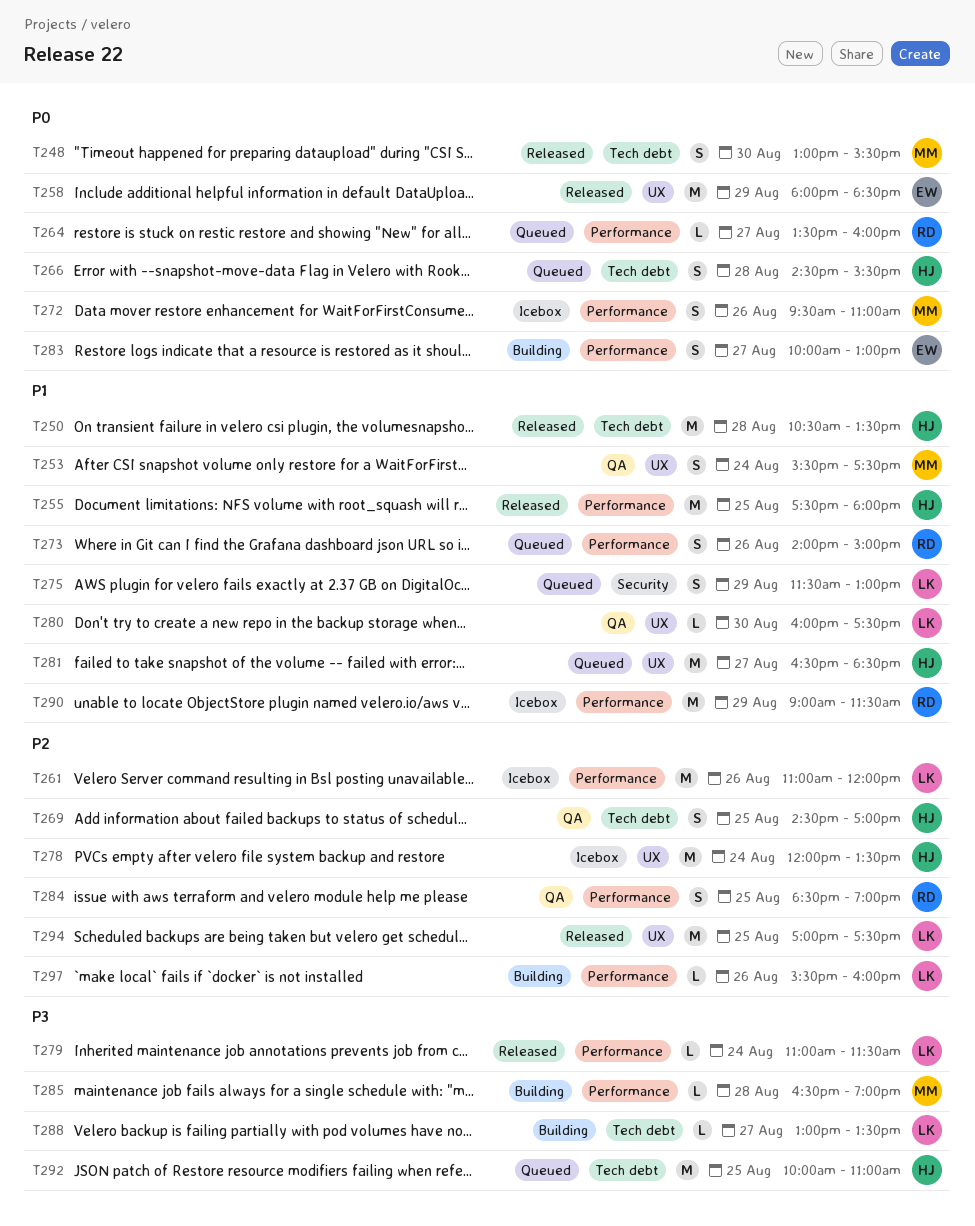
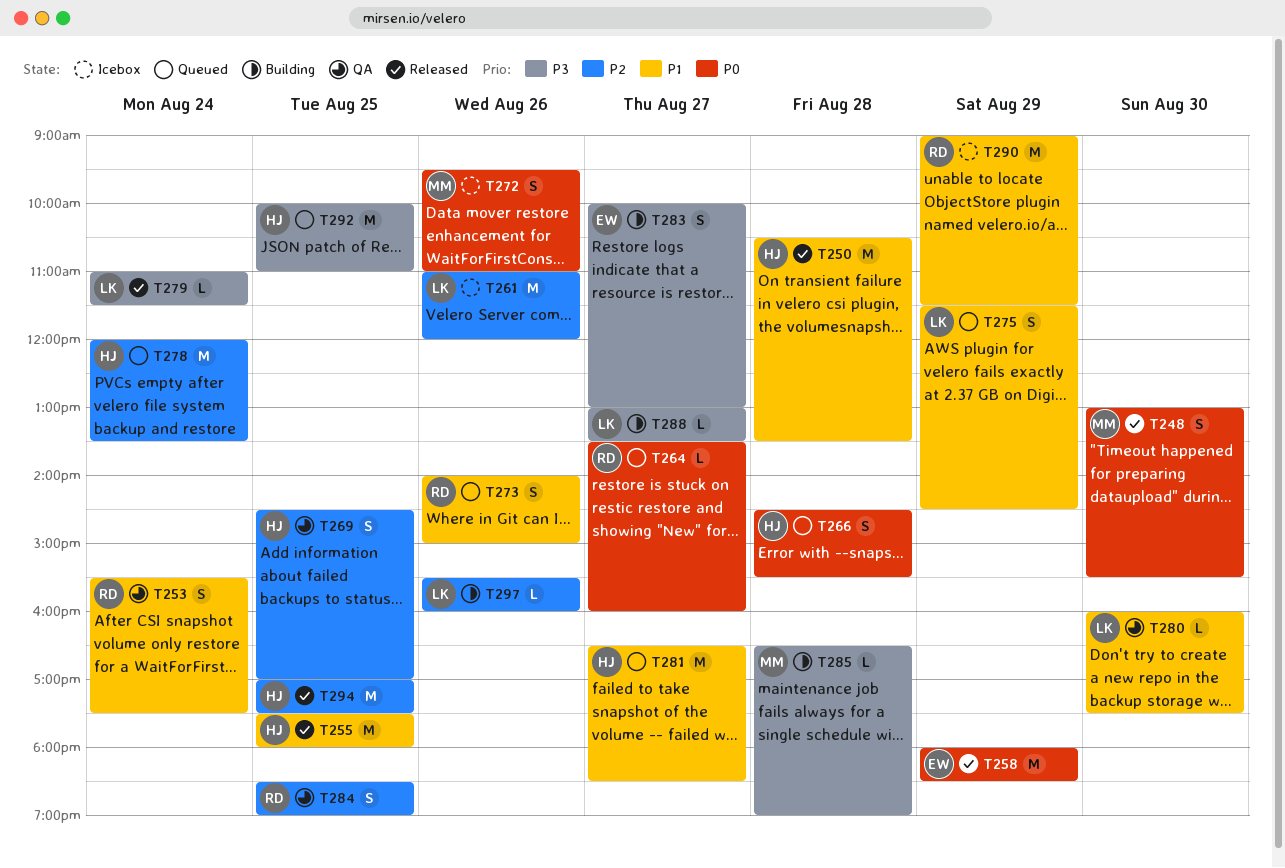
T253, owner: MM -> RD
T275, ends: 13:00 -> 14:30
T278, status: Icebox -> Queued
T283, priority: P0 -> P3
T294, owner: LK -> HJ

